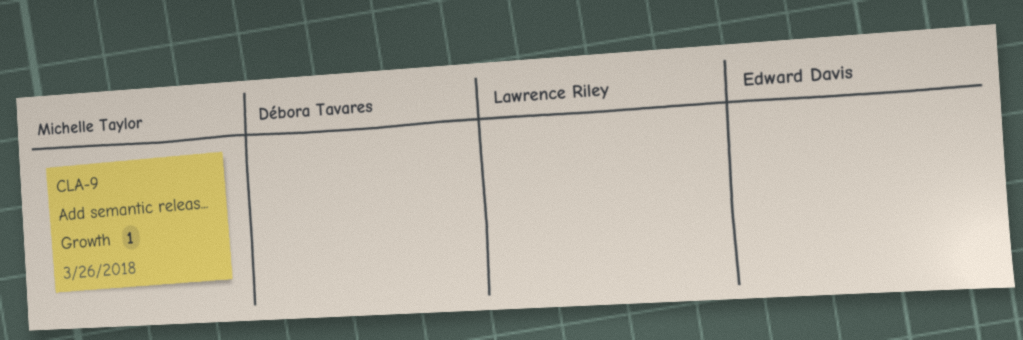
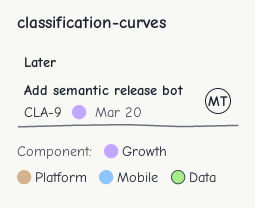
CLA-9, due: Mar 26 -> Mar 20

